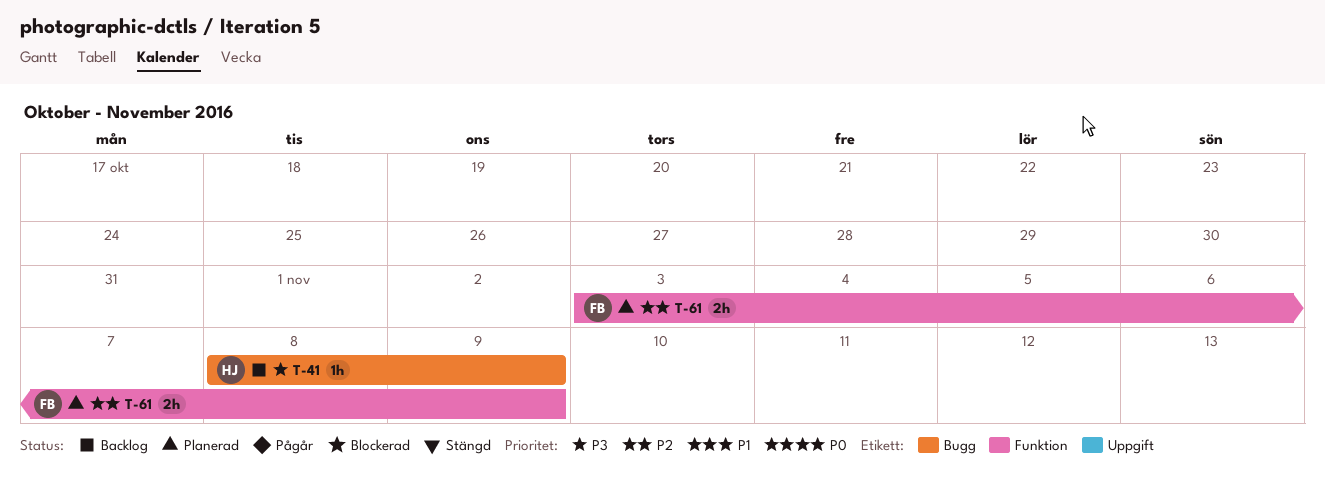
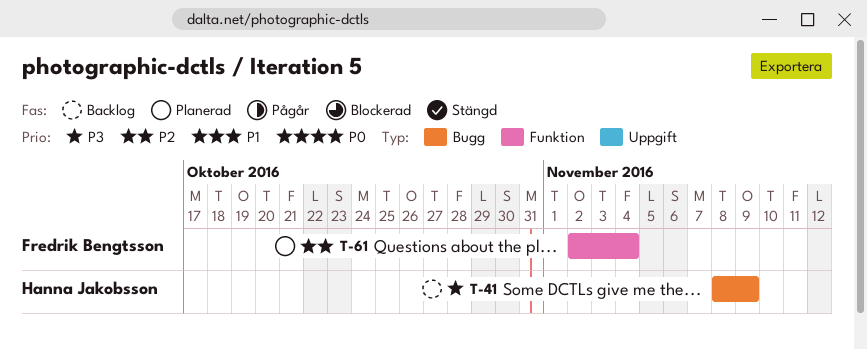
T-61, start: Nov 3 -> Nov 2
T-61, due: Nov 9 -> Nov 4

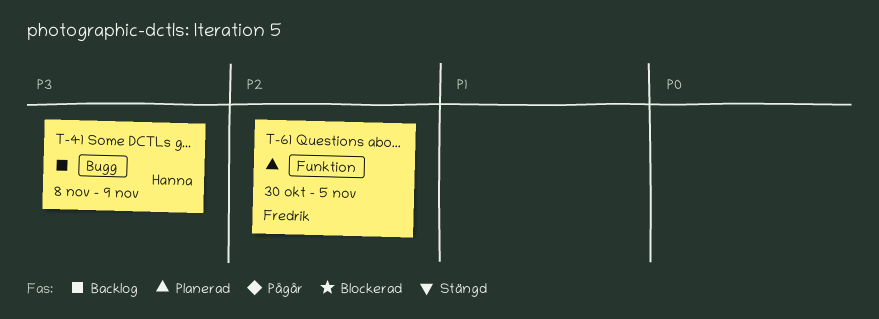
T-61, start: Nov 2 -> Oct 30
T-61, due: Nov 4 -> Nov 5

